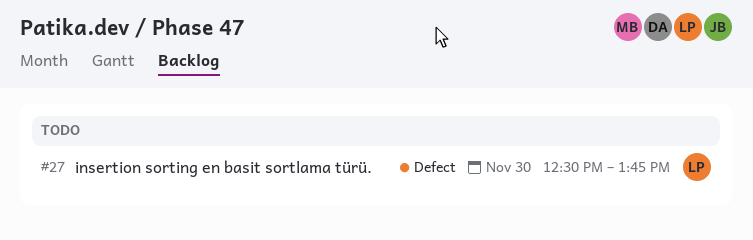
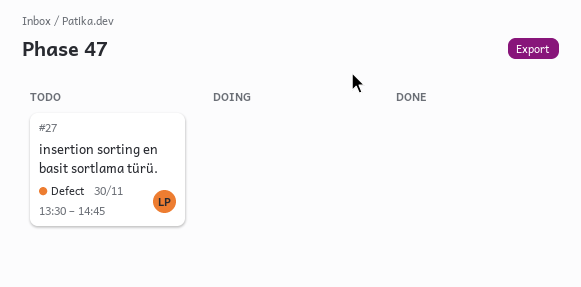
#27, begins: 12:30 -> 13:30
#27, ends: 13:45 -> 14:45

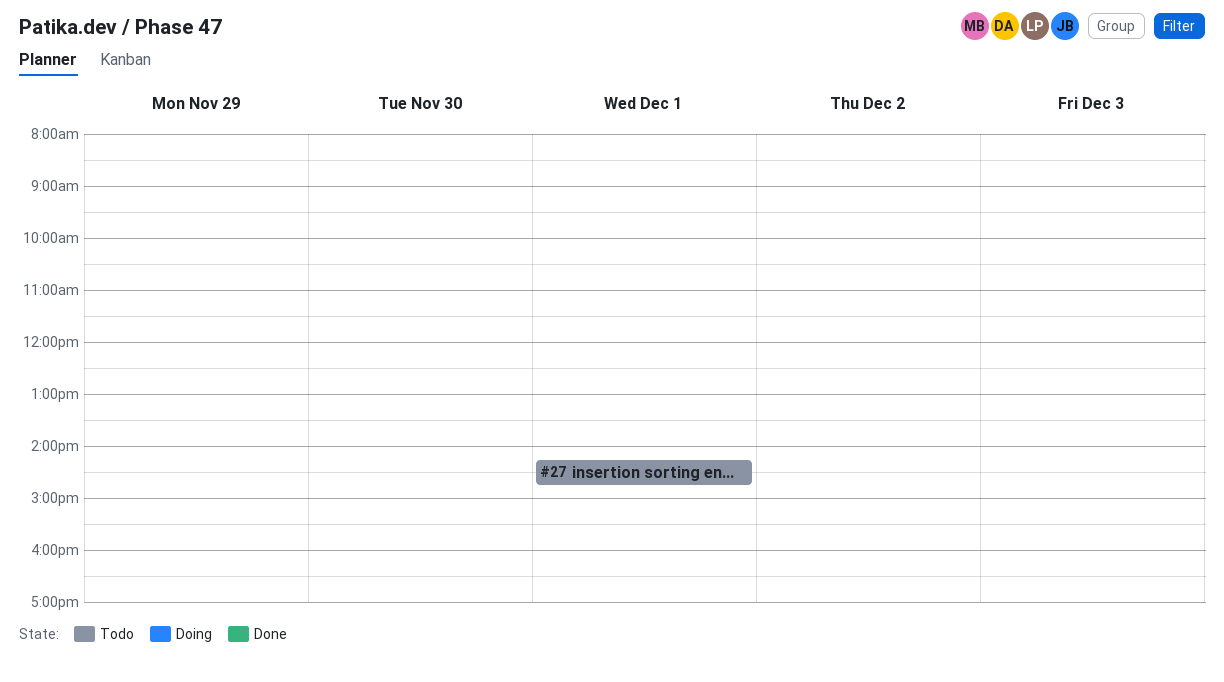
#27, day: Nov 30 -> Dec 1
#27, begins: 13:30 -> 14:15

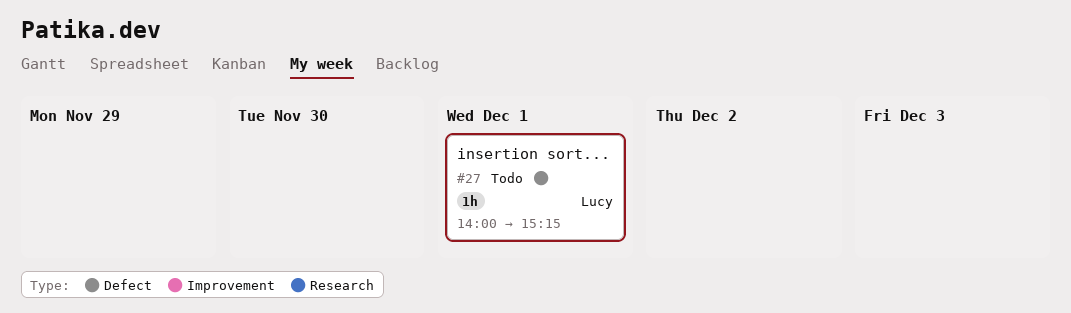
#27, begins: 14:15 -> 14:00
#27, ends: 14:45 -> 15:15

